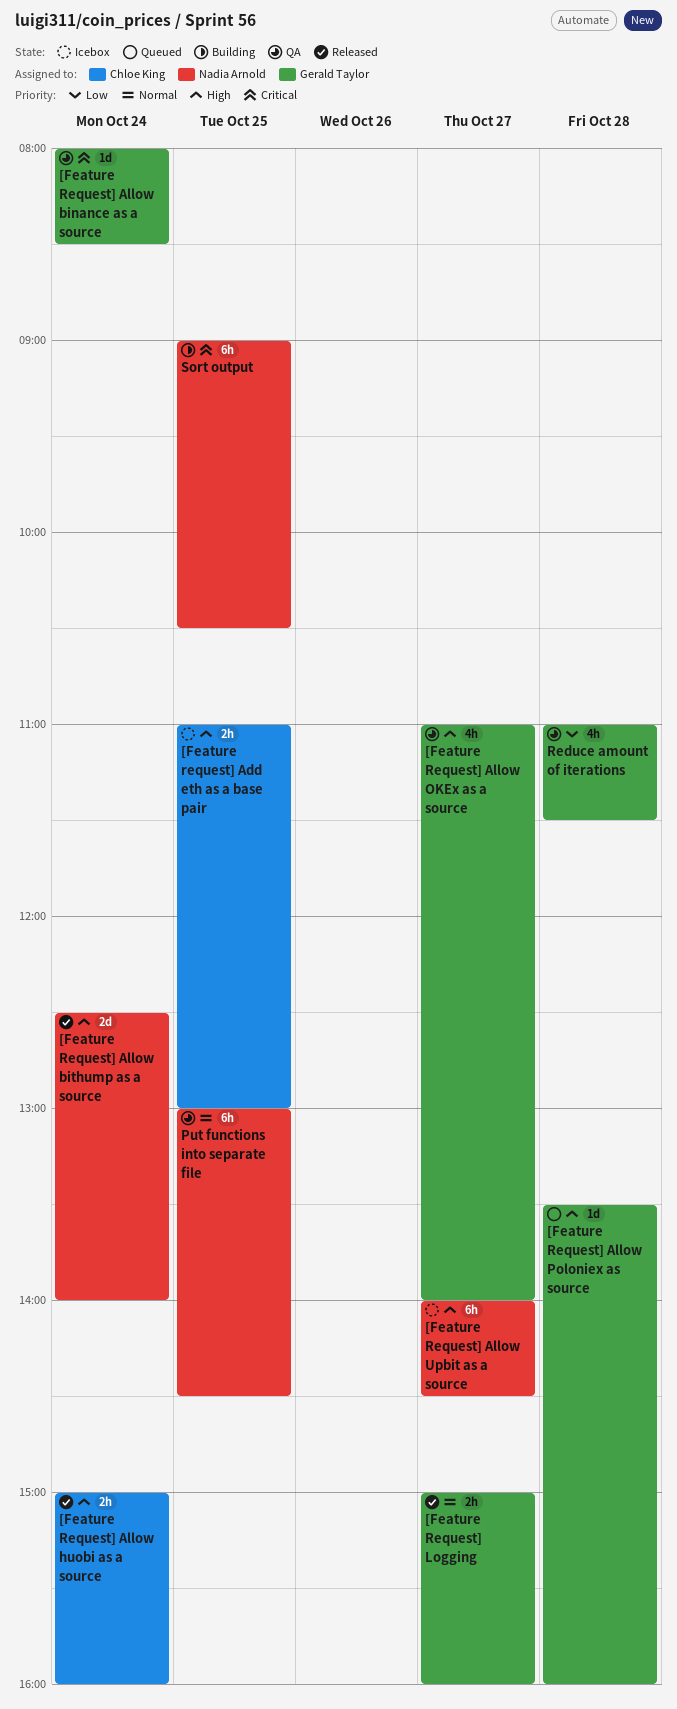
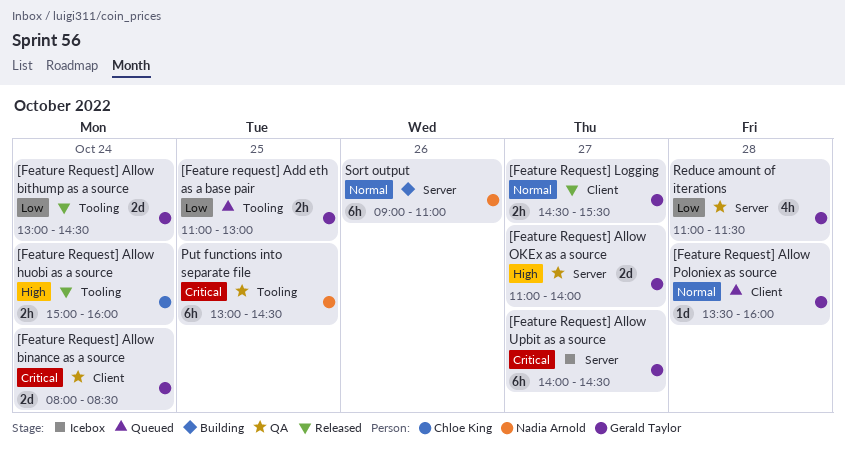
[Feature request] Add eth as a base pair, status: Icebox -> Queued
[Feature request] Add eth as a base pair, owner: Chloe King -> Gerald Taylor
[Feature request] Add eth as a base pair, priority: High -> Low
[Feature Request] Allow binance as a source, estimate: 1d -> 2d
[Feature Request] Allow bithump as a source, owner: Nadia Arnold -> Gerald Taylor
[Feature Request] Allow bithump as a source, priority: High -> Low
[Feature Request] Allow bithump as a source, begins: 12:30 -> 13:00
[Feature Request] Allow bithump as a source, ends: 14:00 -> 14:30
[Feature Request] Allow OKEx as a source, estimate: 4h -> 2d
[Feature Request] Allow Poloniex as source, priority: High -> Normal
[Feature Request] Allow Upbit as a source, owner: Nadia Arnold -> Gerald Taylor
[Feature Request] Allow Upbit as a source, priority: High -> Critical
[Feature Request] Logging, begins: 15:00 -> 14:30
[Feature Request] Logging, ends: 16:00 -> 15:30
Put functions into separate file, priority: Normal -> Critical
Sort output, priority: Critical -> Normal
Sort output, day: Oct 25 -> Oct 26
Sort output, ends: 10:30 -> 11:00

